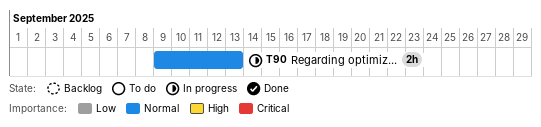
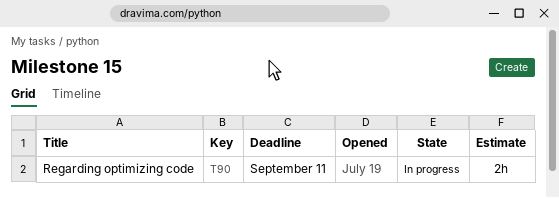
T90, due: Sep 13 -> Sep 11

